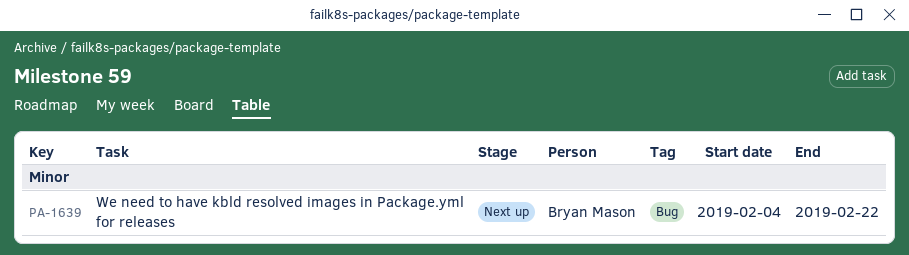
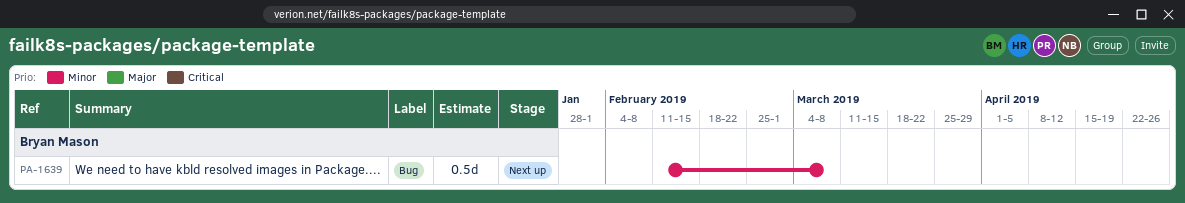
PA-1639, start: Feb 4 -> Feb 11
PA-1639, due: Feb 22 -> Mar 8

